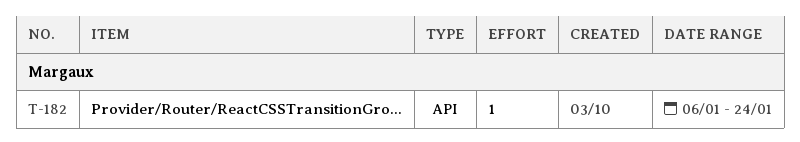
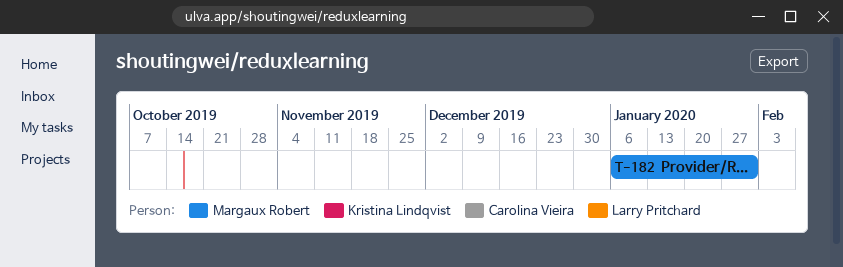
T-182, due: Jan 24 -> Jan 31

